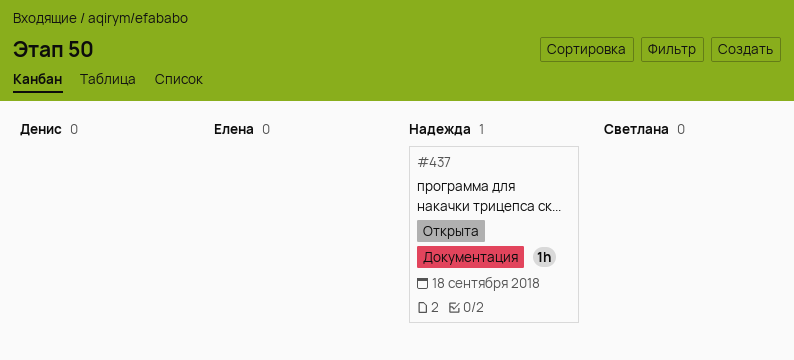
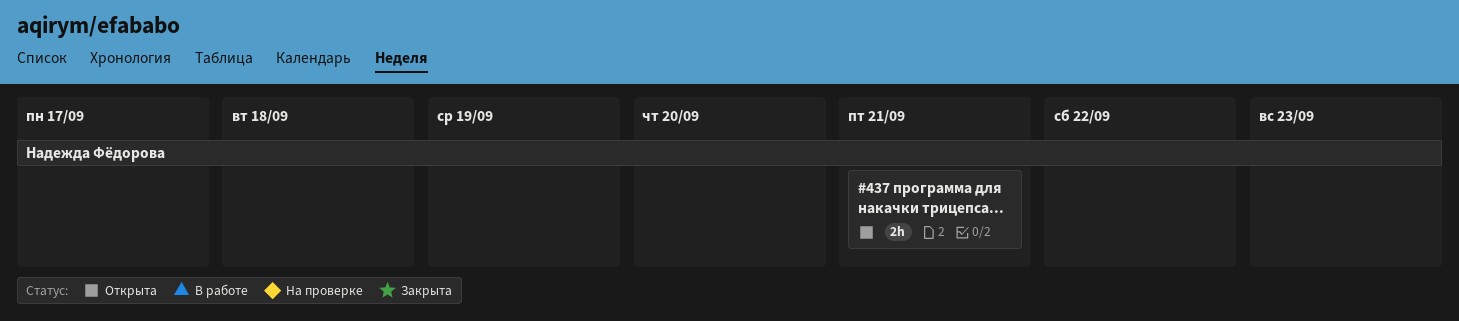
#437, estimate: 1h -> 2h
#437, due: Sep 18 -> Sep 21

